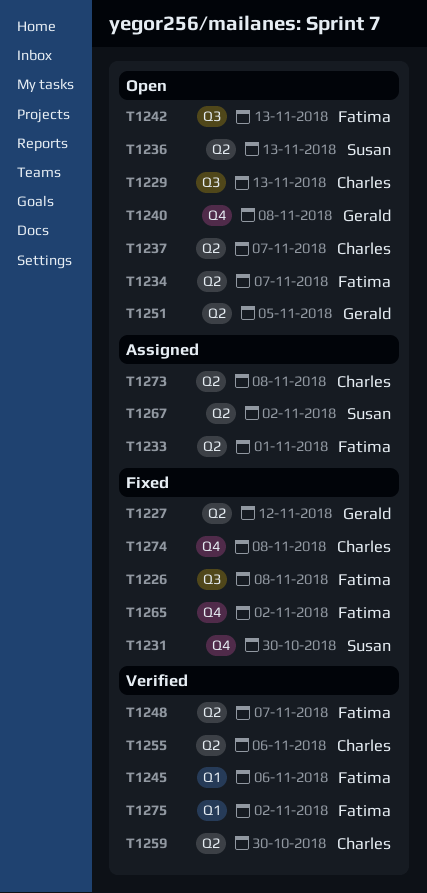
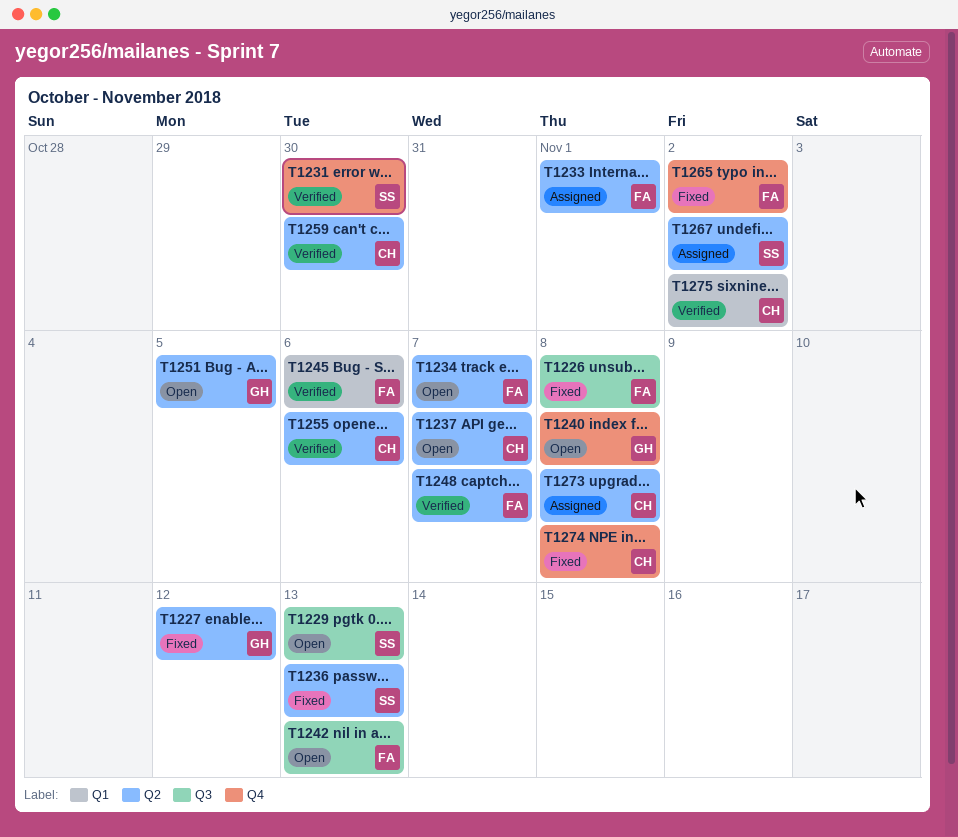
T1229, owner: Charles -> Susan
T1231, status: Fixed -> Verified
T1236, status: Open -> Fixed
T1275, owner: Fatima -> Charles

